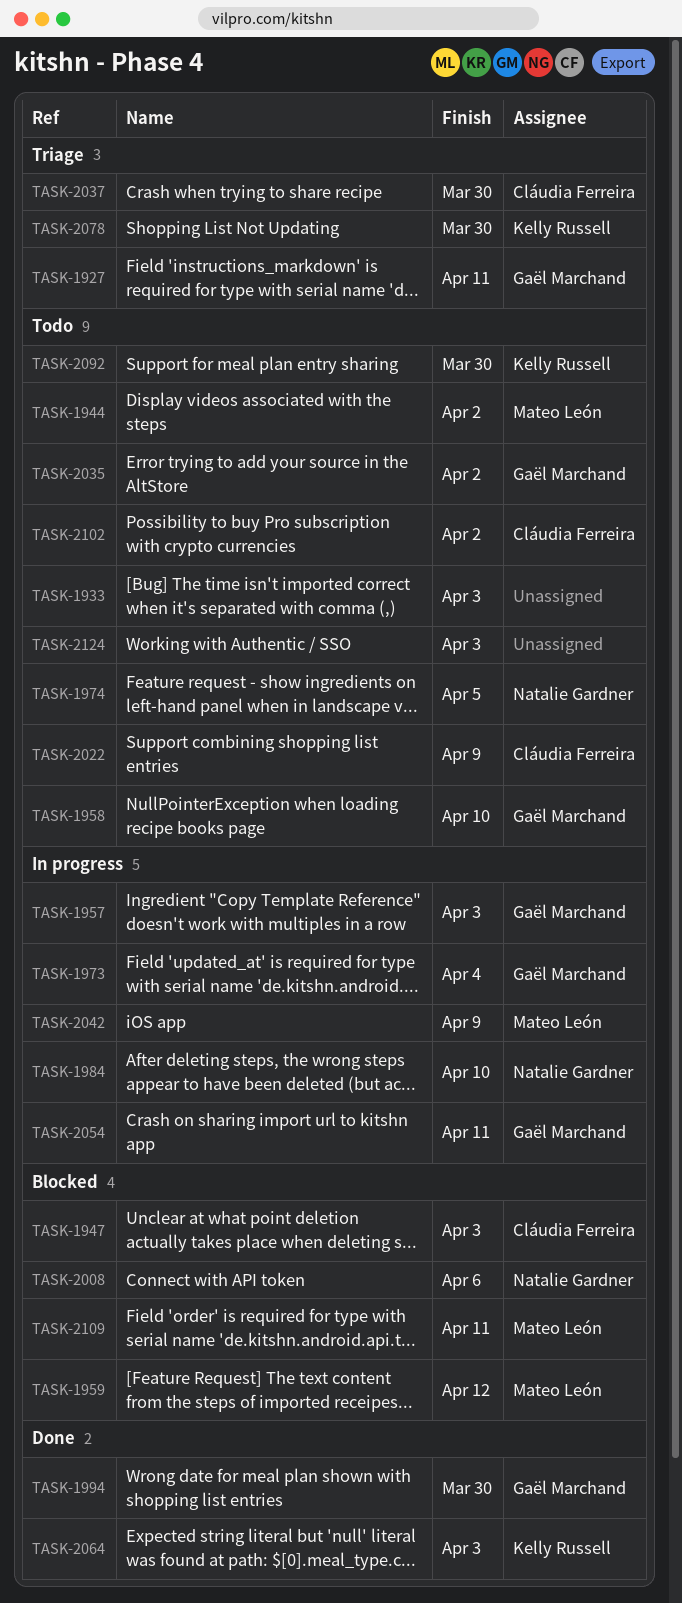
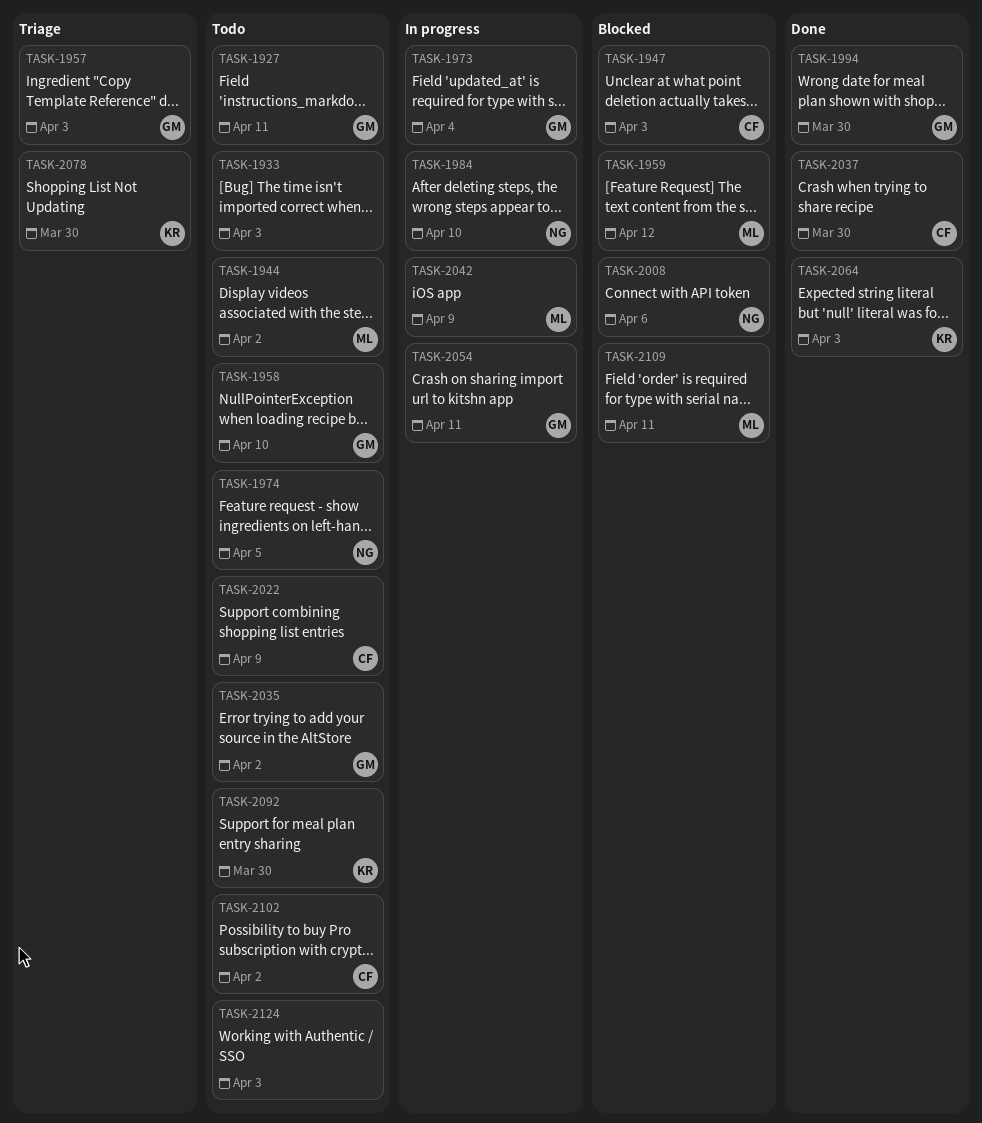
TASK-1927, status: Triage -> Todo
TASK-1957, status: In progress -> Triage
TASK-2037, status: Triage -> Done

